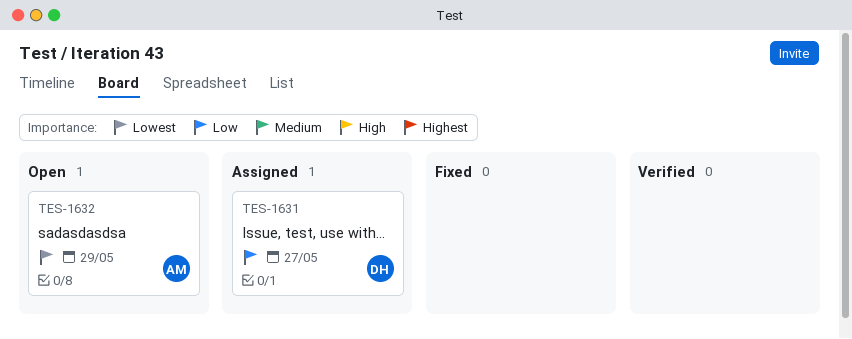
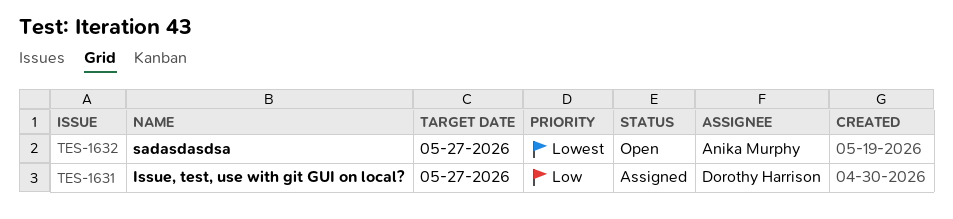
TES-1632, due: May 29 -> May 27

